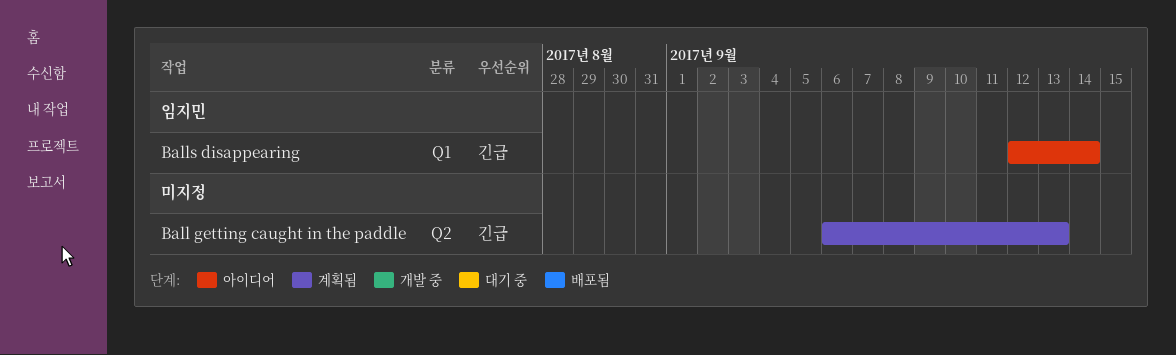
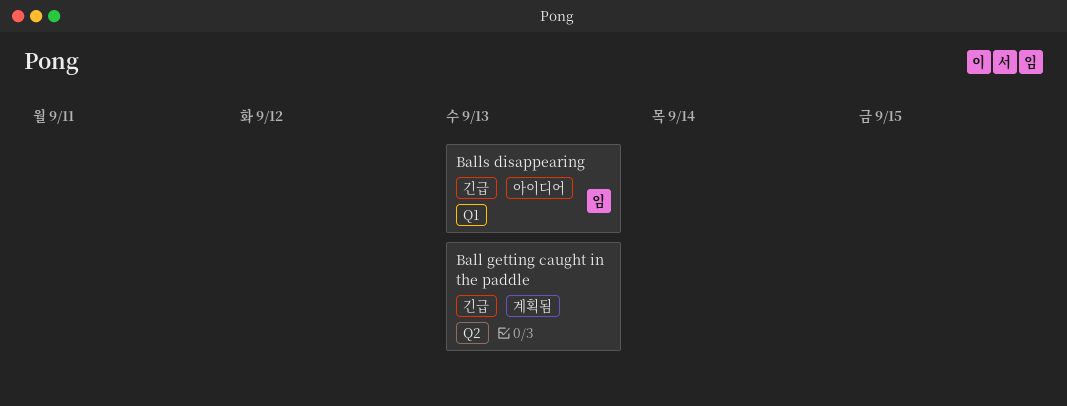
Balls disappearing, due: Sep 14 -> Sep 13

